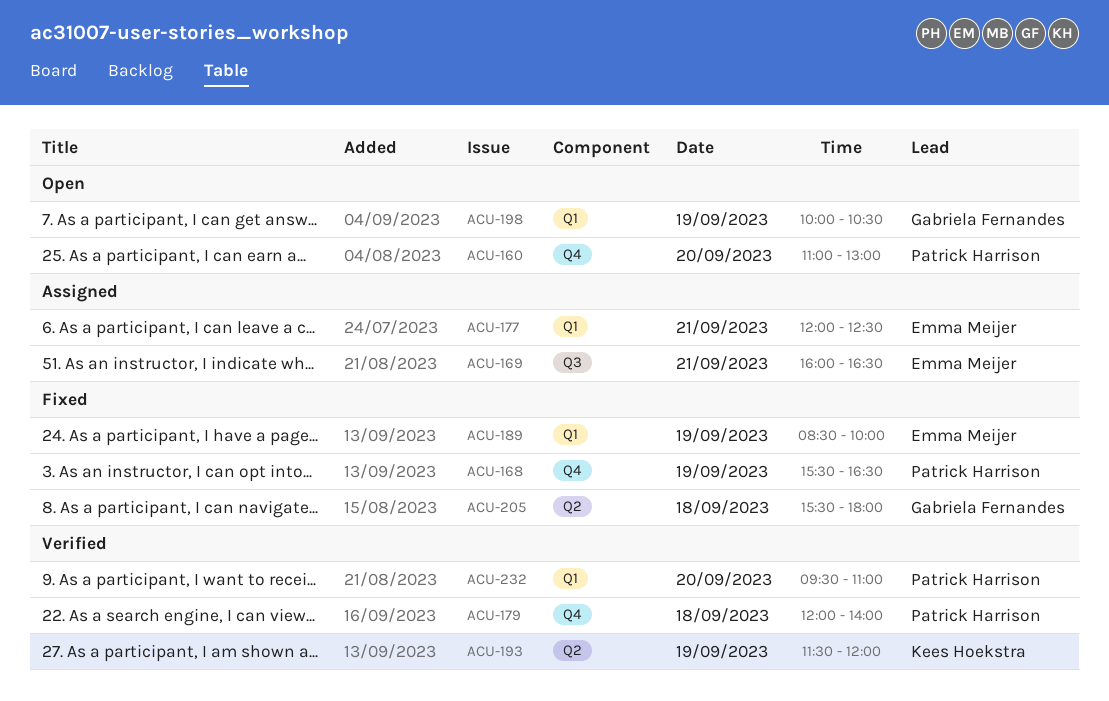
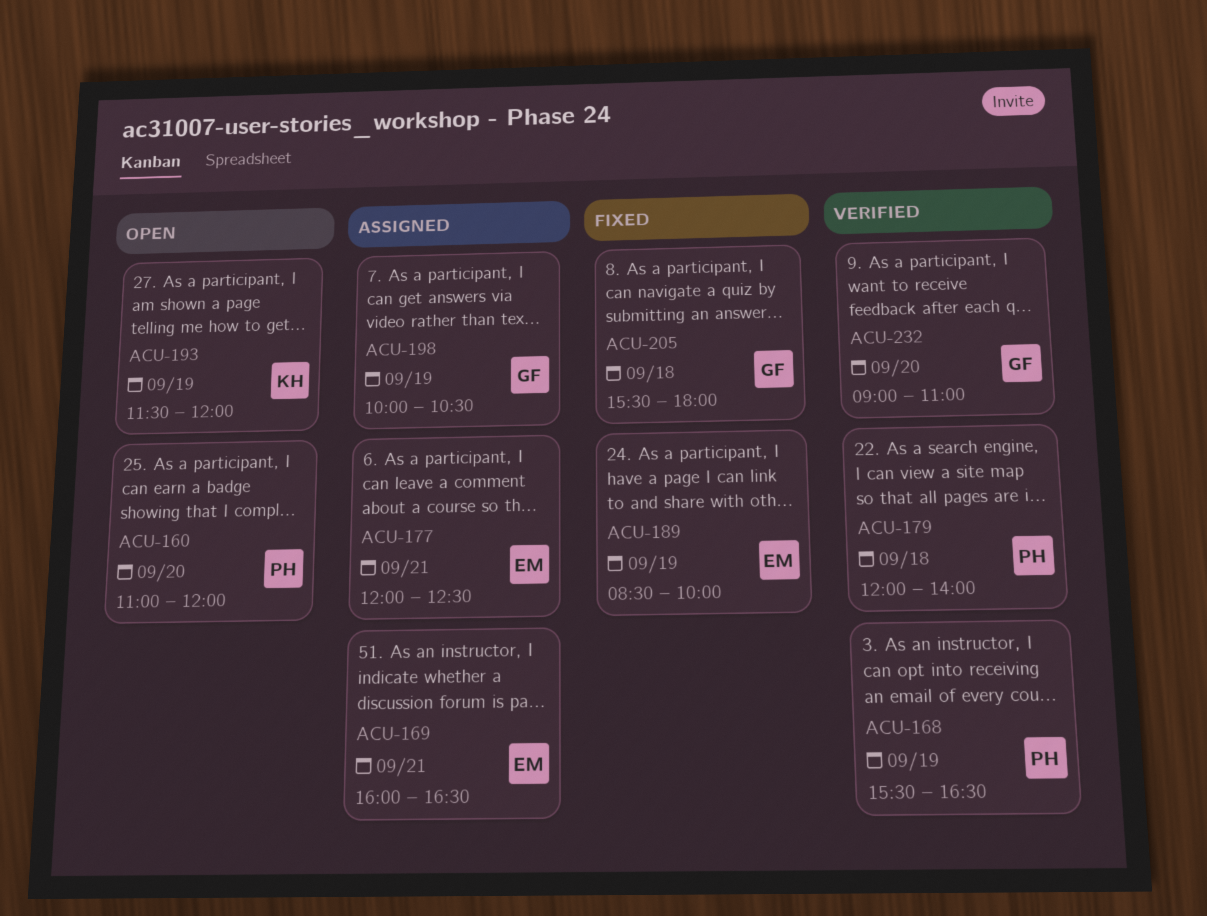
ACU-160, ends: 13:00 -> 12:00
ACU-168, status: Fixed -> Verified
ACU-193, status: Verified -> Open
ACU-198, status: Open -> Assigned
ACU-232, owner: Patrick Harrison -> Gabriela Fernandes
ACU-232, begins: 09:30 -> 09:00

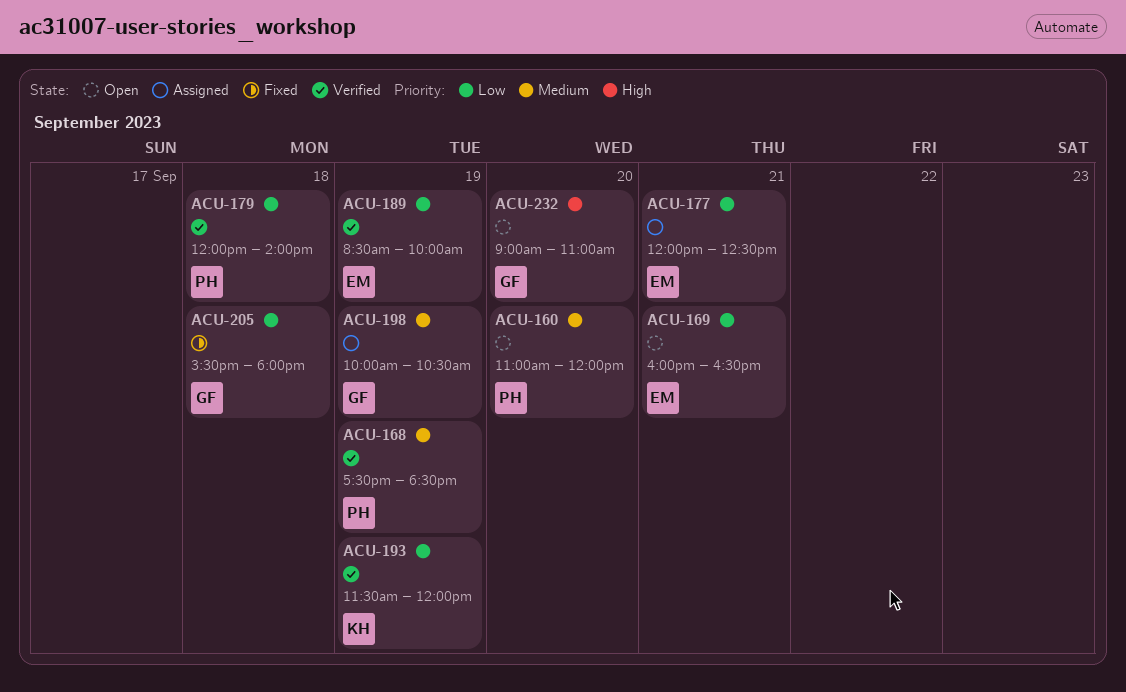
ACU-168, begins: 15:30 -> 17:30
ACU-168, ends: 16:30 -> 18:30
ACU-169, status: Assigned -> Open
ACU-189, status: Fixed -> Verified
ACU-193, status: Open -> Verified
ACU-232, status: Verified -> Open

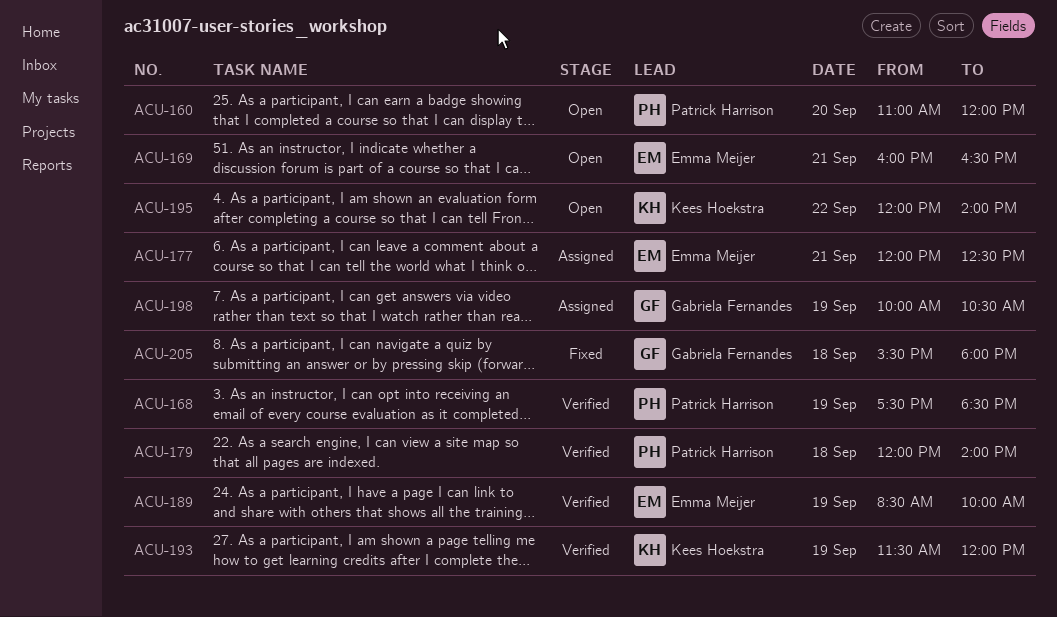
ACU-195: none -> present
ACU-232: present -> none

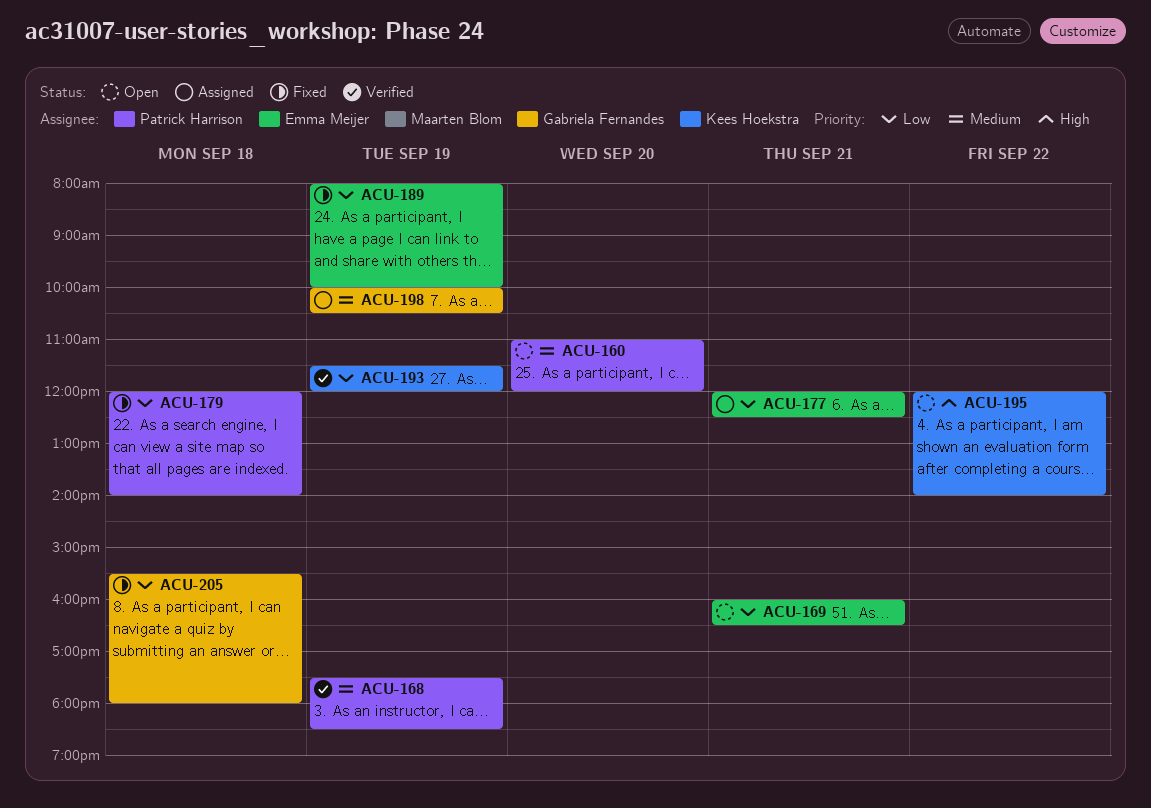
ACU-179, status: Verified -> Fixed
ACU-189, status: Verified -> Fixed
ACU-189, begins: 08:30 -> 08:00

